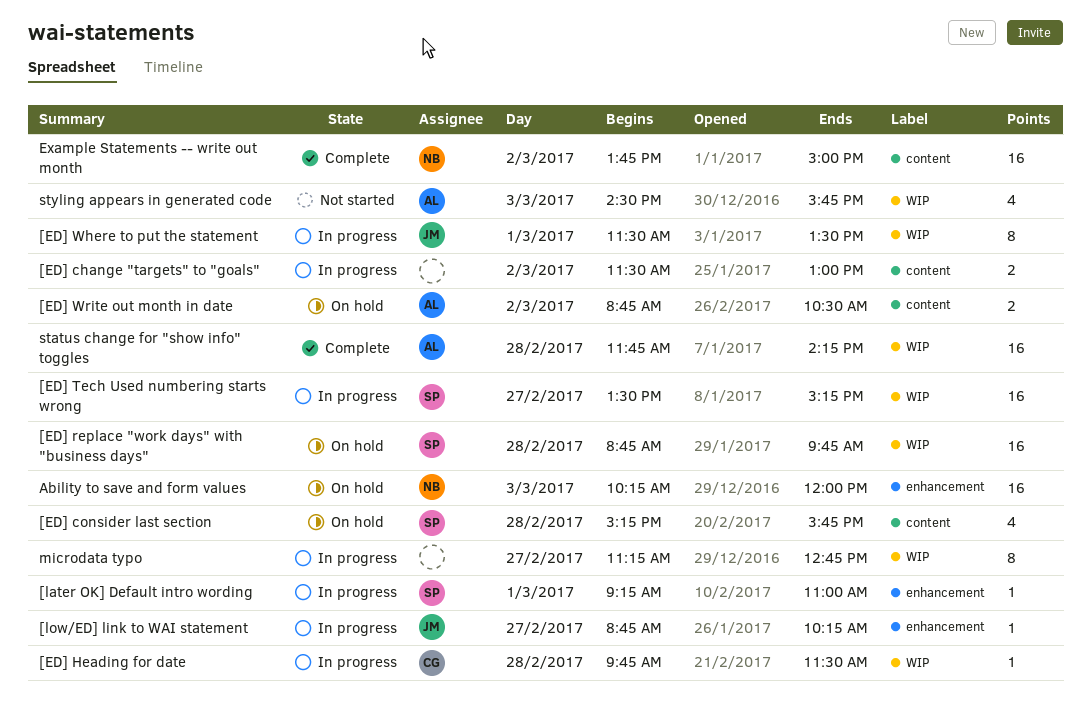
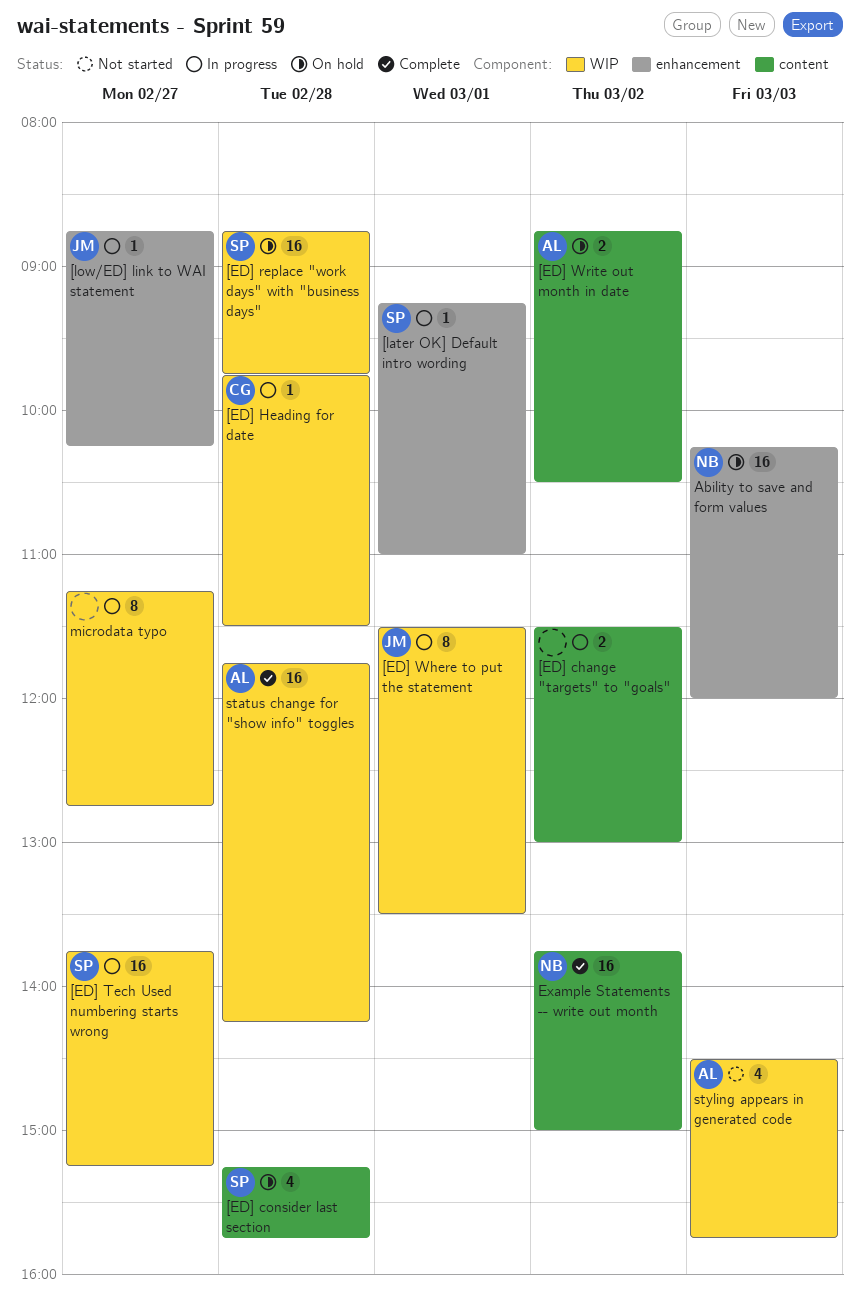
[ED] Tech Used numbering starts wrong, begins: 13:30 -> 13:45

